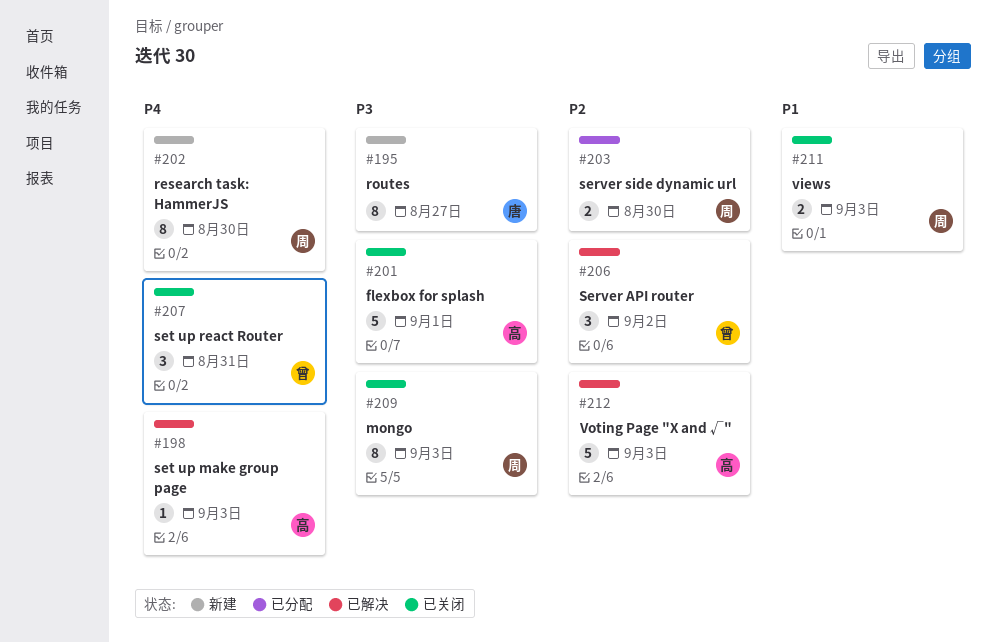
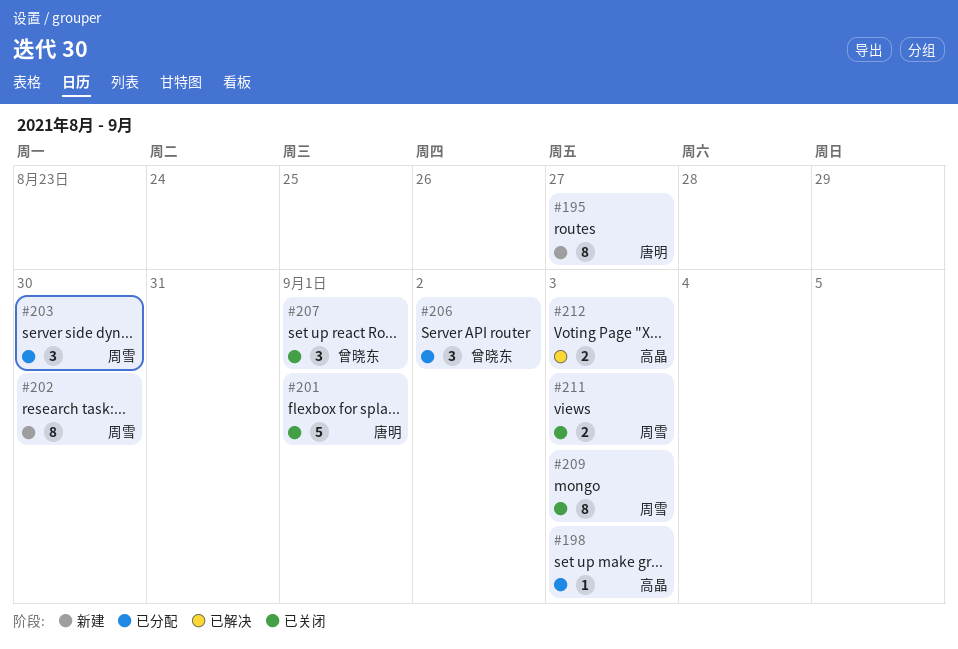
#198, status: 已解决 -> 已分配
#201, owner: 高晶 -> 唐明
#203, estimate: 2 -> 3
#206, status: 已解决 -> 已分配
#207, due: Aug 31 -> Sep 1
#212, estimate: 5 -> 2

